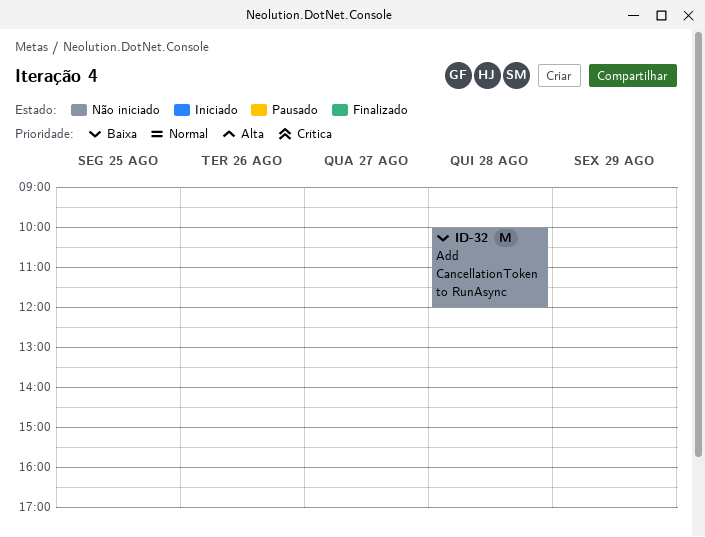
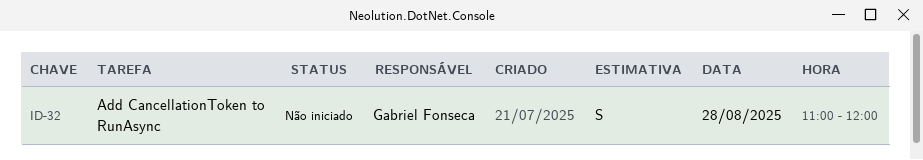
ID-32, estimate: M -> S
ID-32, begins: 10:00 -> 11:00

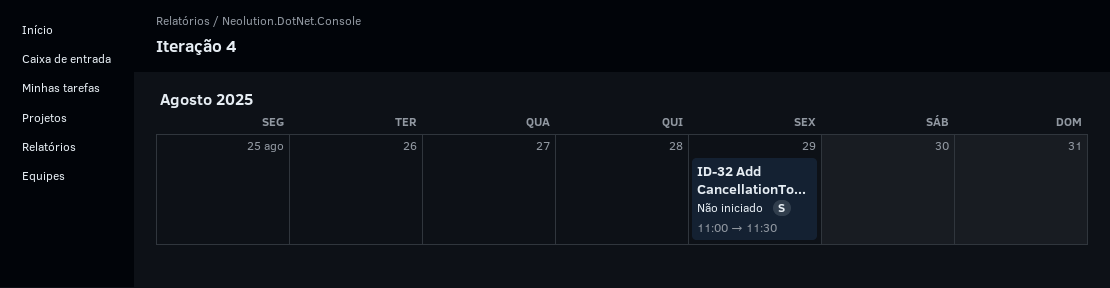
ID-32, day: Aug 28 -> Aug 29
ID-32, ends: 12:00 -> 11:30

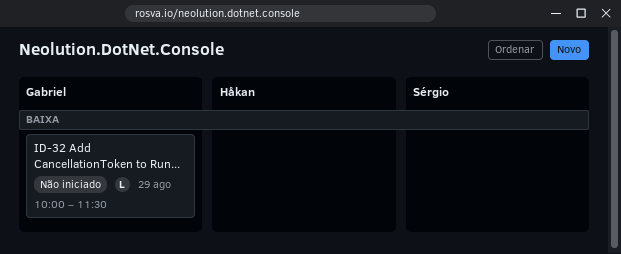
ID-32, estimate: S -> L
ID-32, begins: 11:00 -> 10:00

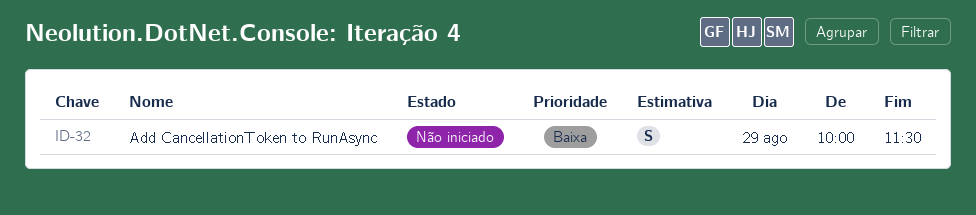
ID-32, estimate: L -> S

